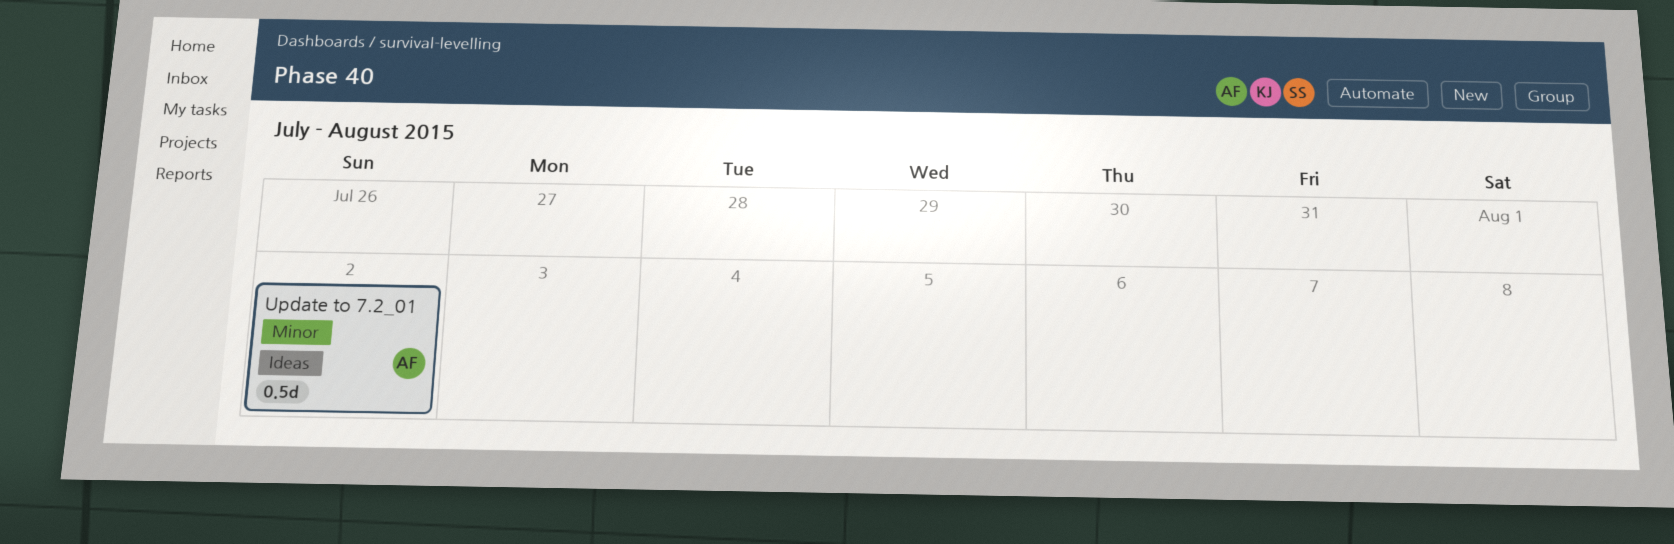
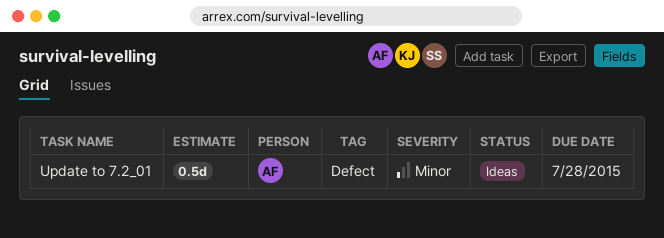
Update to 7.2_01, due: Aug 2 -> Jul 28

